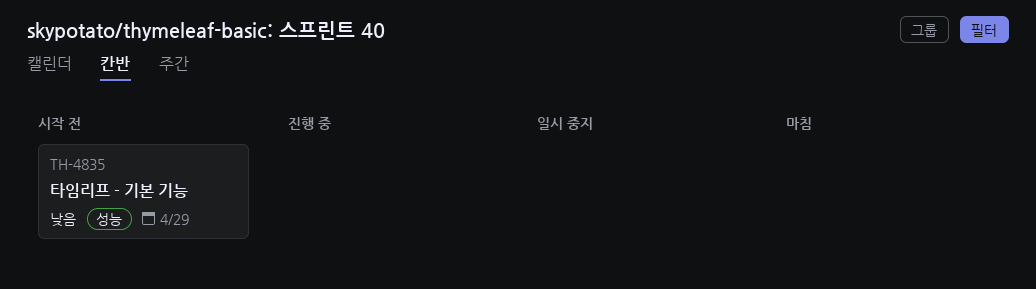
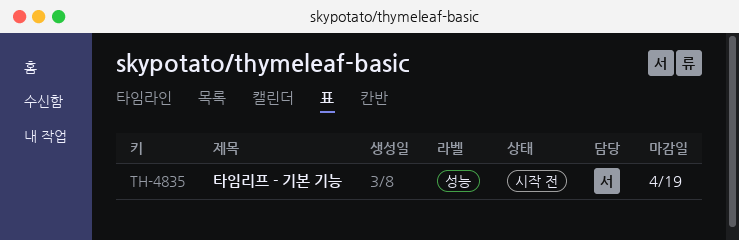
TH-4835, due: Apr 29 -> Apr 19

